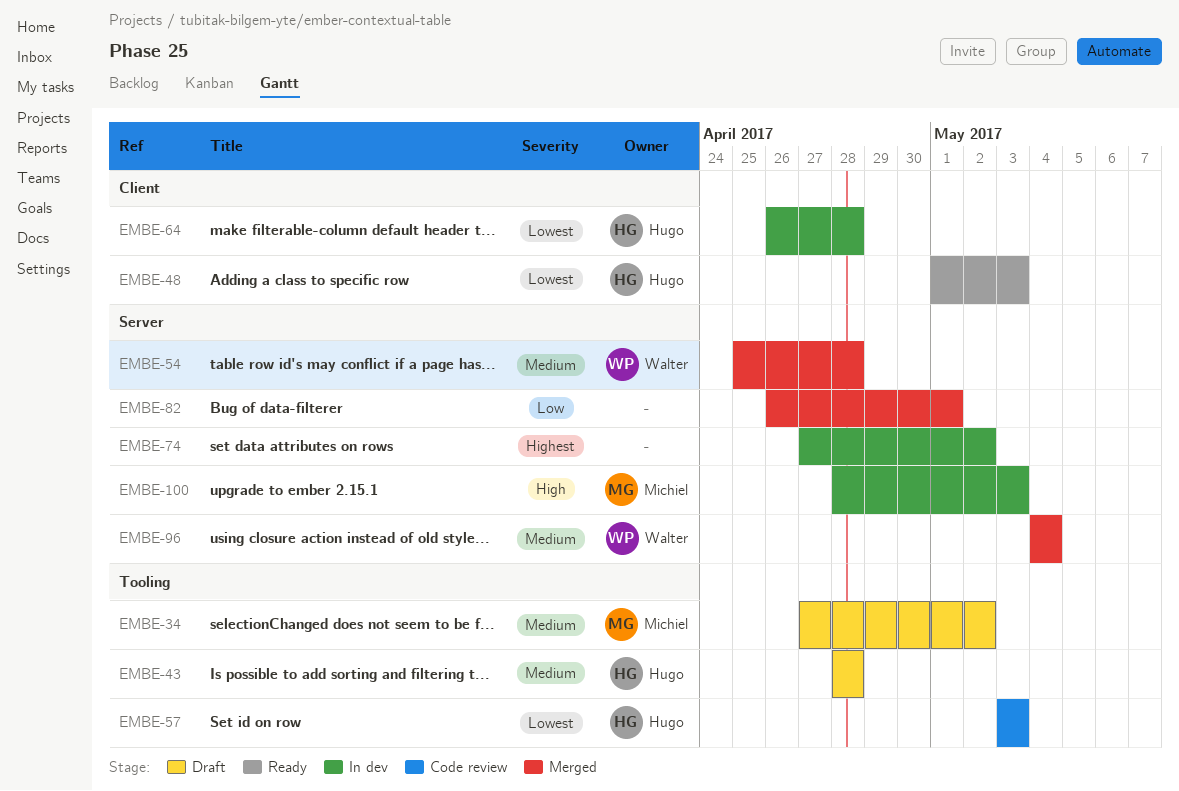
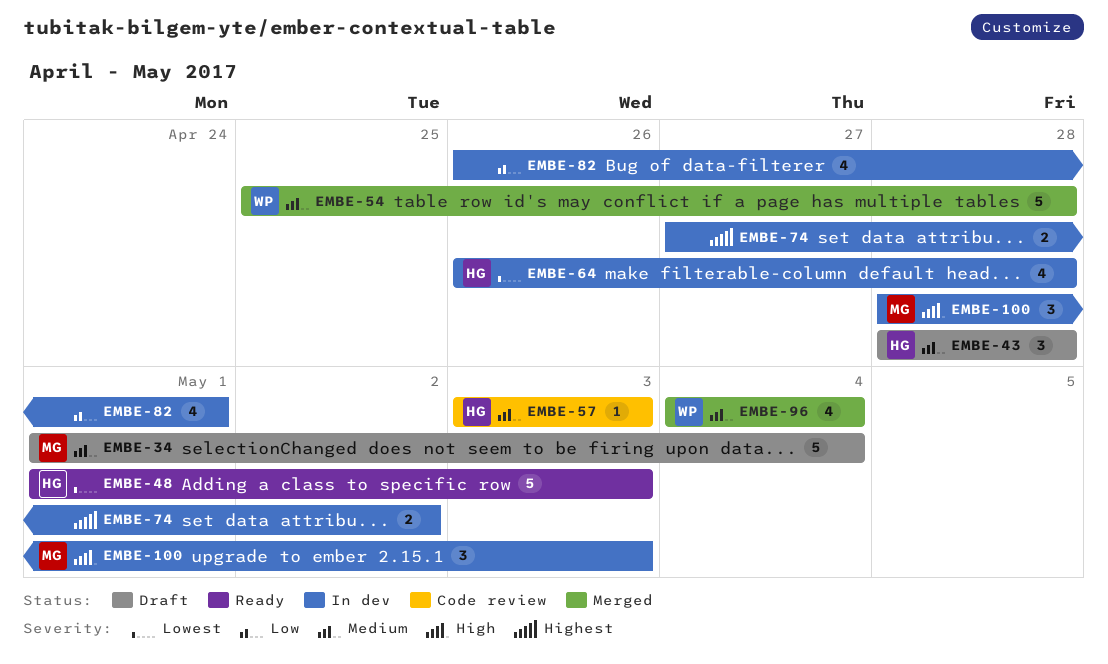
EMBE-34, start: Apr 27 -> May 1
EMBE-34, due: May 2 -> May 4
EMBE-57, priority: Lowest -> Medium
EMBE-82, status: Merged -> In dev

